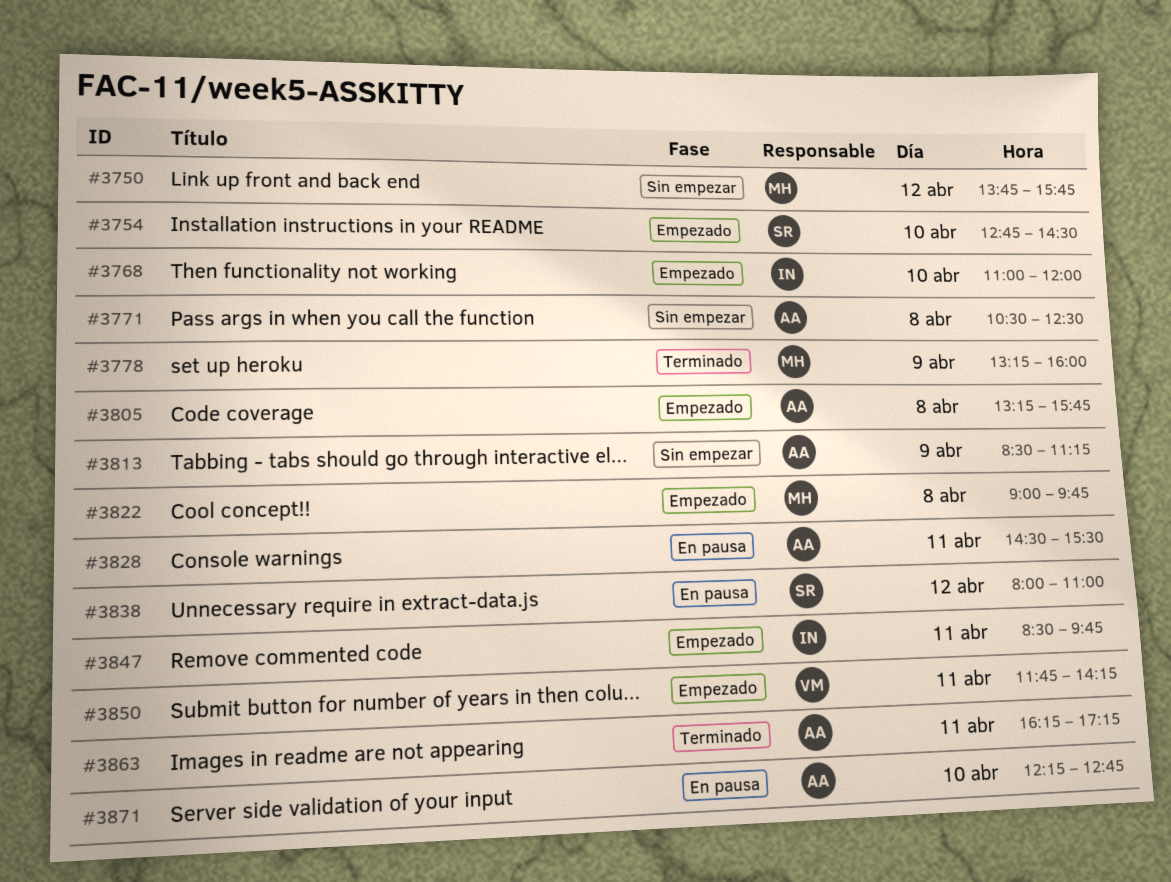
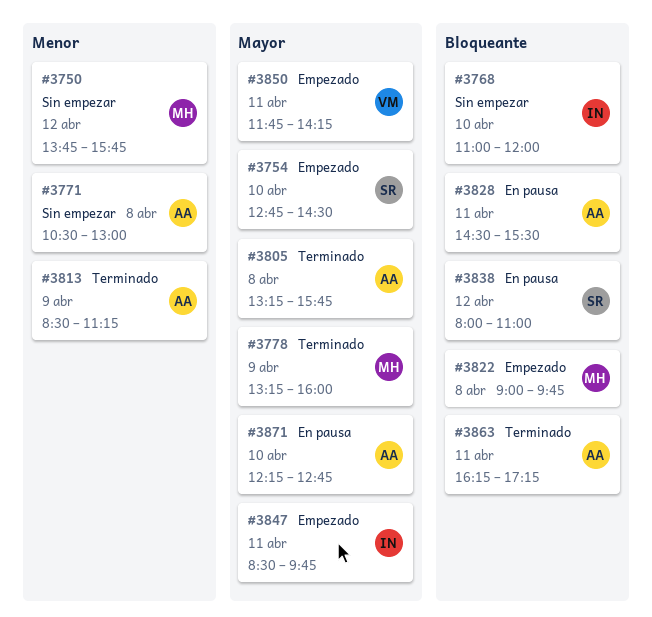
#3768, status: Empezado -> Sin empezar
#3771, ends: 12:30 -> 13:00
#3805, status: Empezado -> Terminado
#3813, status: Sin empezar -> Terminado

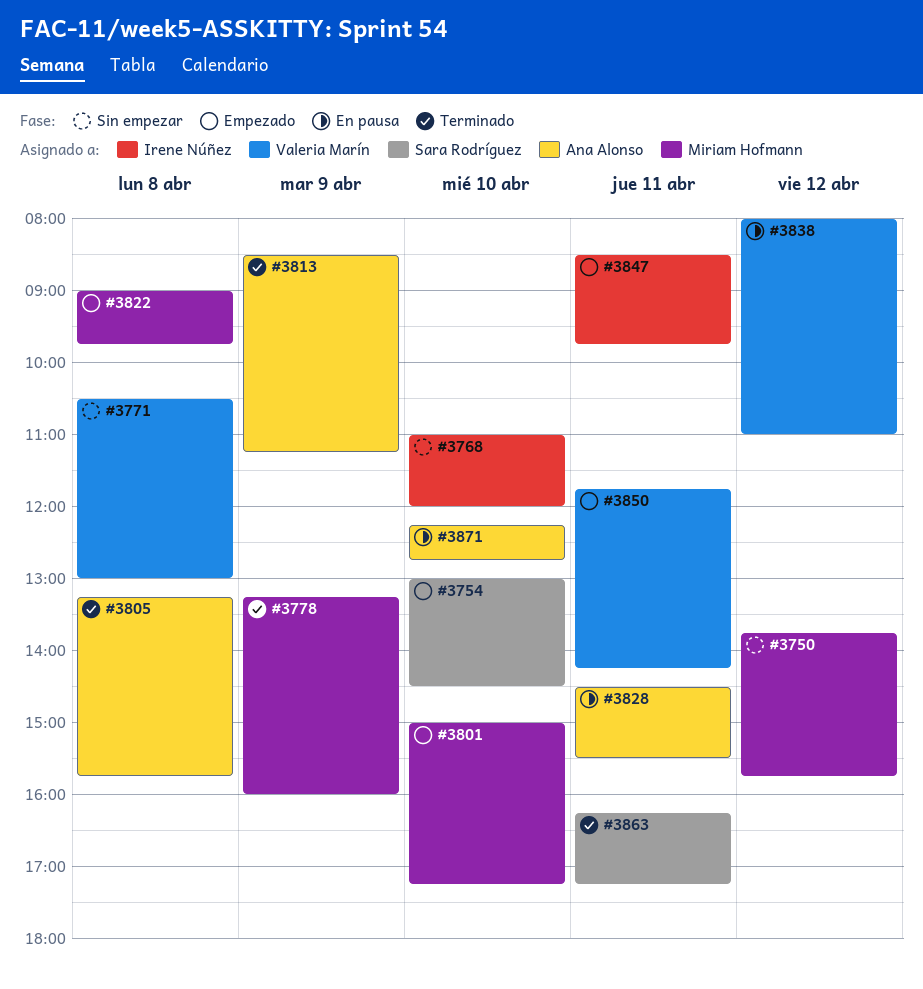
#3754, begins: 12:45 -> 13:00
#3771, owner: Ana Alonso -> Valeria Marín
#3801: none -> present
#3838, owner: Sara Rodríguez -> Valeria Marín
#3863, owner: Ana Alonso -> Sara Rodríguez

